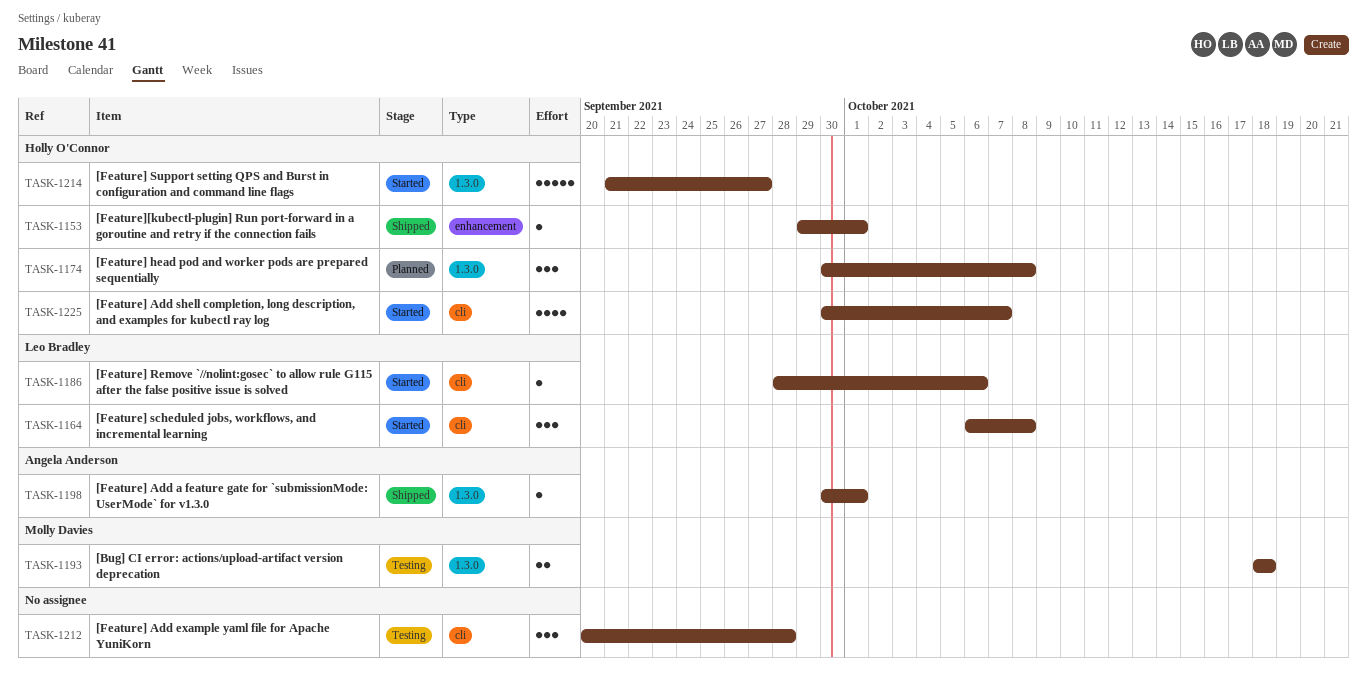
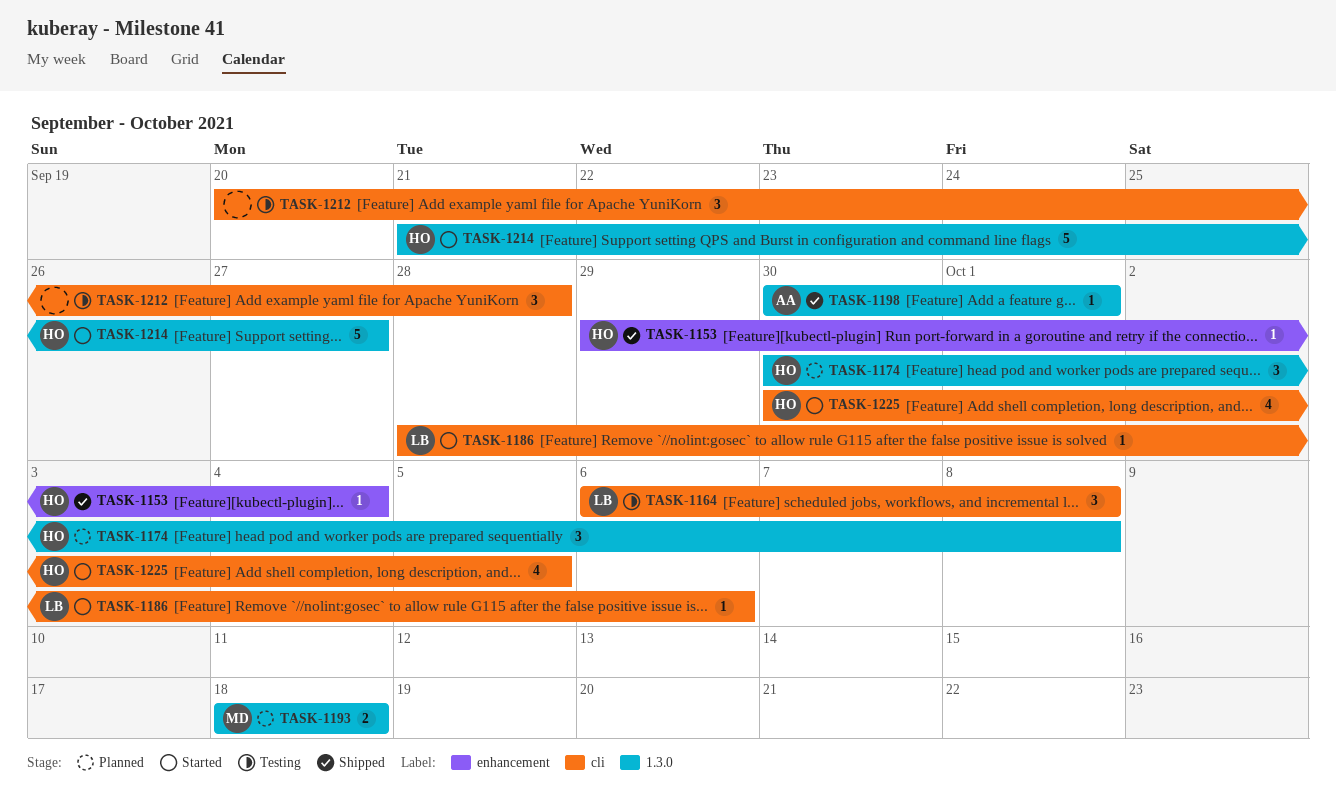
TASK-1153, due: Oct 1 -> Oct 4
TASK-1164, status: Started -> Testing
TASK-1193, status: Testing -> Planned
TASK-1225, due: Oct 7 -> Oct 5

